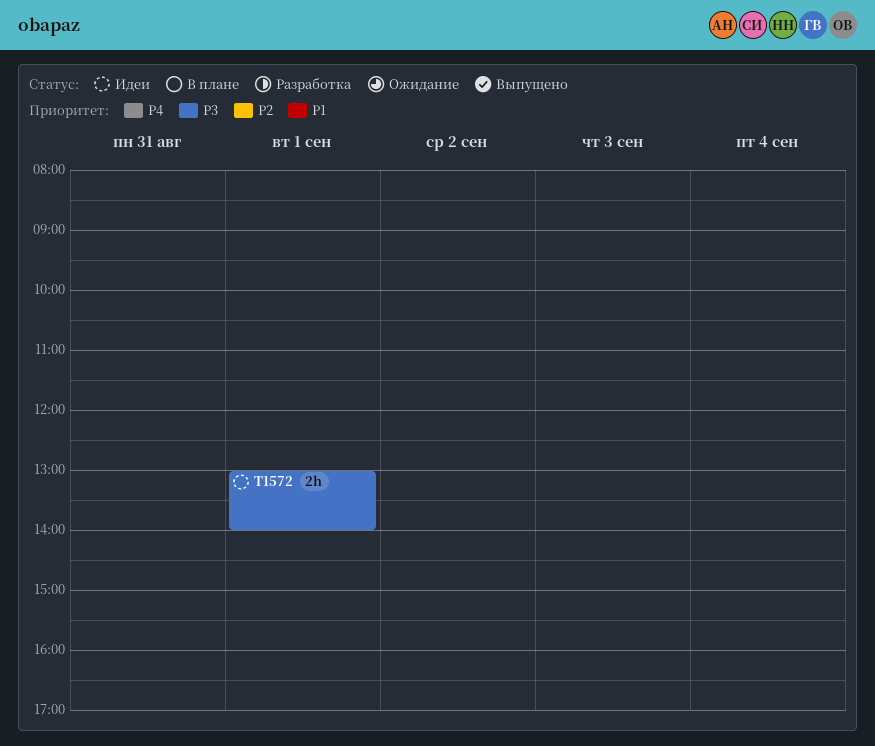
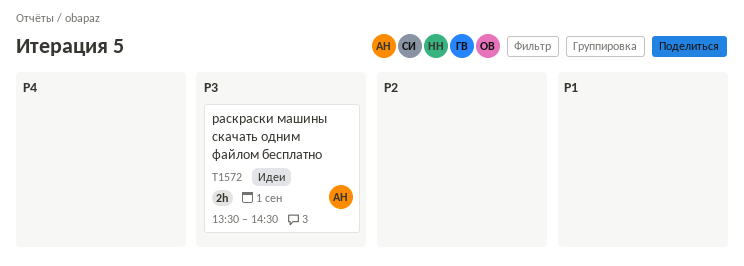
T1572, begins: 13:00 -> 13:30
T1572, ends: 14:00 -> 14:30

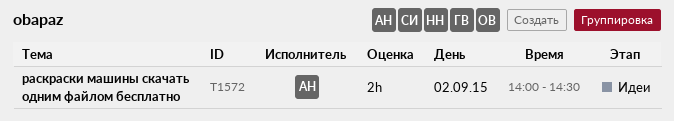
T1572, day: Sep 1 -> Sep 2
T1572, begins: 13:30 -> 14:00

